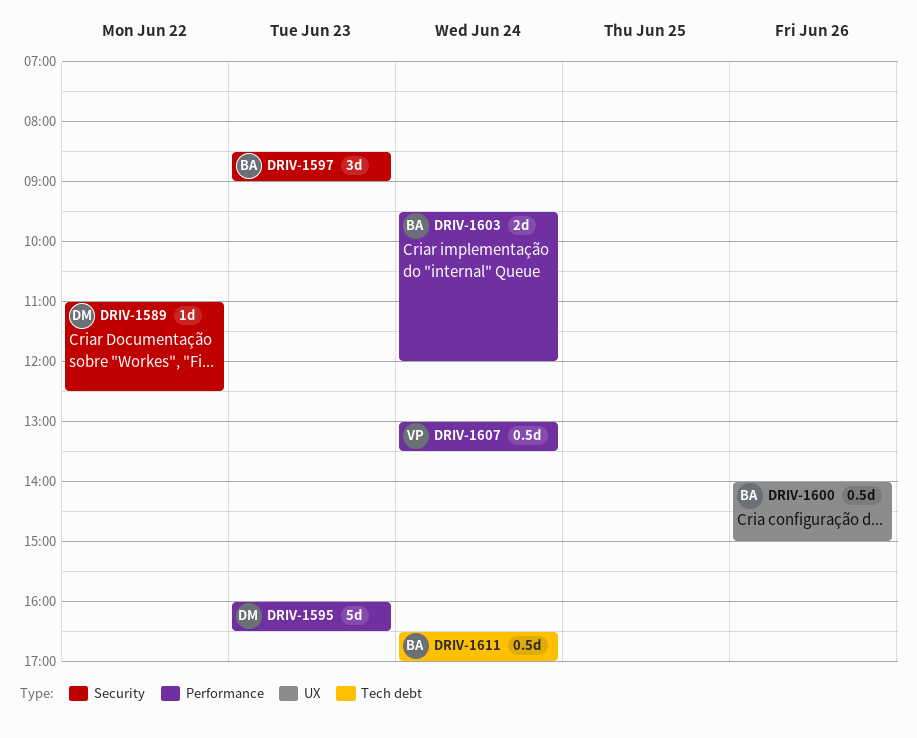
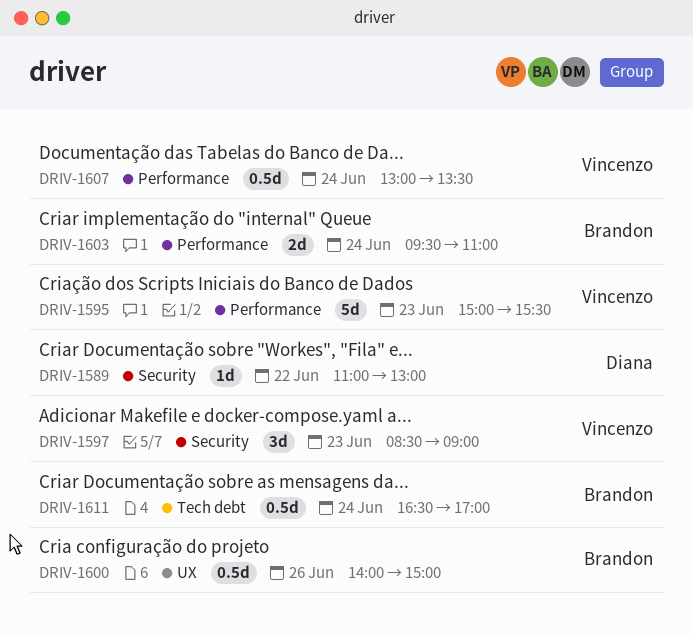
DRIV-1589, ends: 12:30 -> 13:00
DRIV-1595, owner: Diana -> Vincenzo
DRIV-1595, begins: 16:00 -> 15:00
DRIV-1595, ends: 16:30 -> 15:30
DRIV-1597, owner: Brandon -> Vincenzo
DRIV-1603, ends: 12:00 -> 11:00

